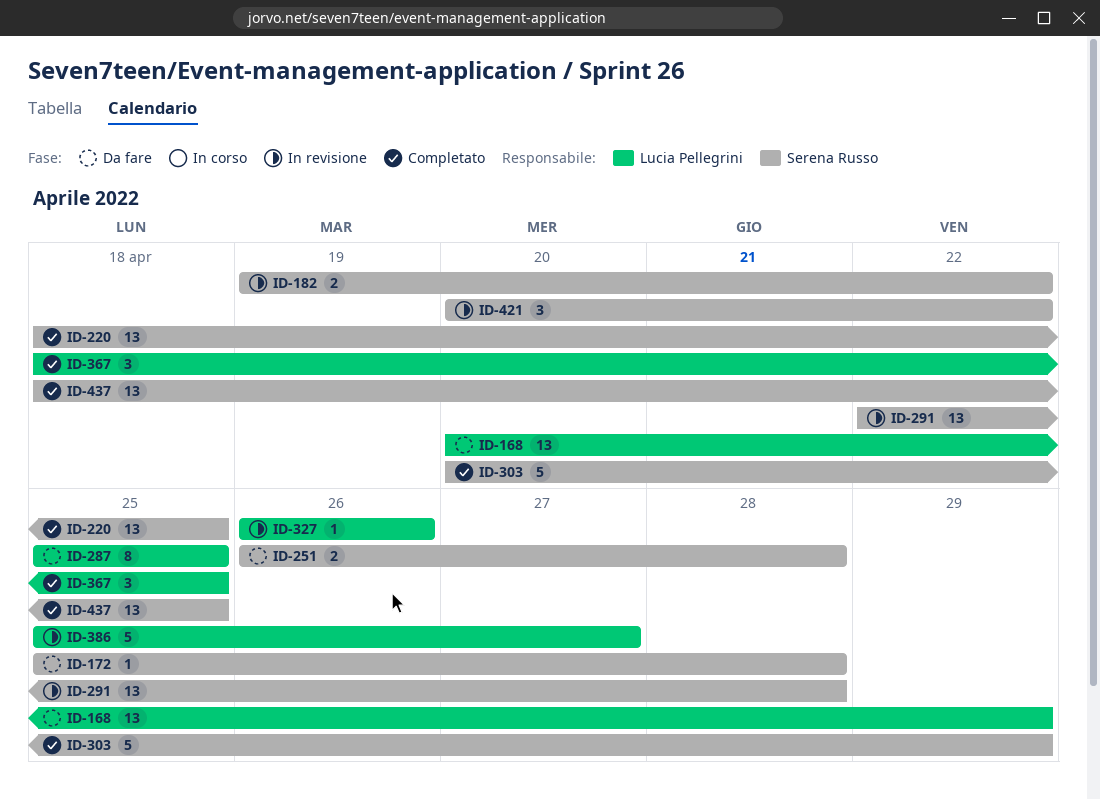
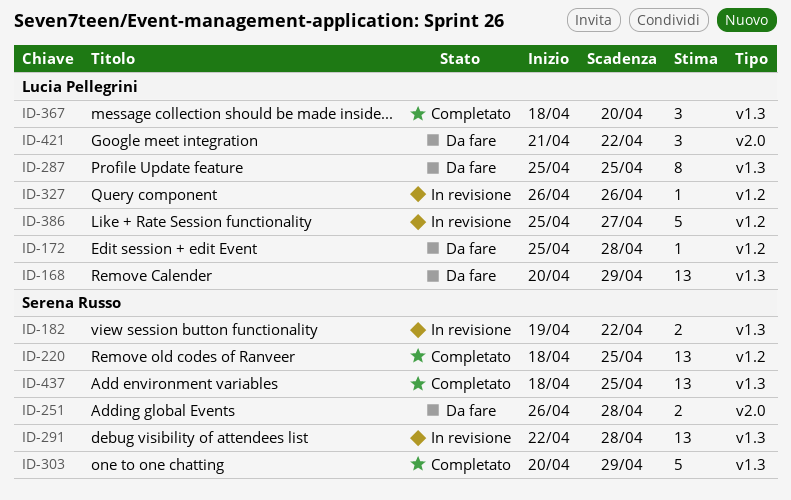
ID-172, owner: Serena Russo -> Lucia Pellegrini
ID-367, due: Apr 25 -> Apr 20
ID-421, status: In revisione -> Da fare
ID-421, owner: Serena Russo -> Lucia Pellegrini
ID-421, start: Apr 20 -> Apr 21

